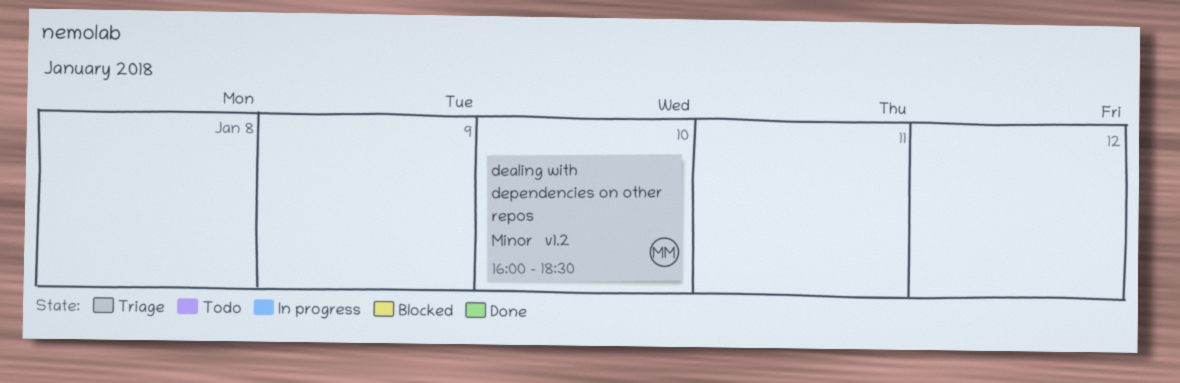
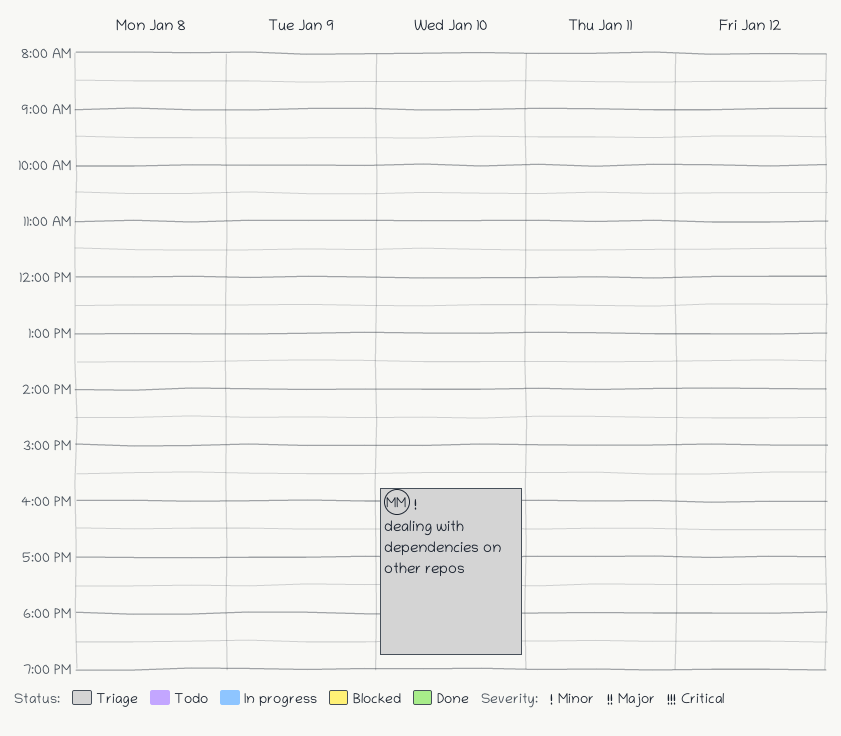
dealing with dependencies on other repos, begins: 16:00 -> 15:45
dealing with dependencies on other repos, ends: 18:30 -> 18:45

